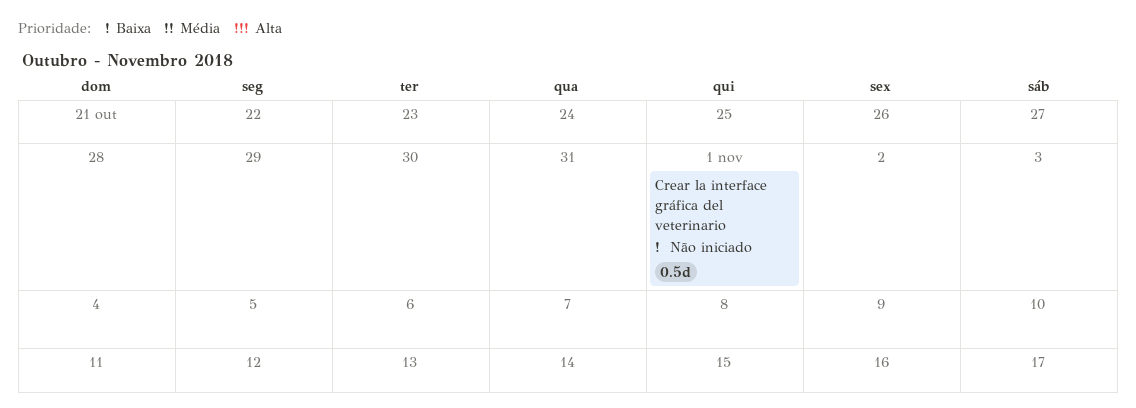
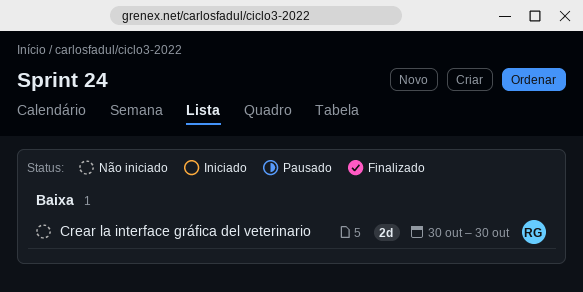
Crear la interface gráfica del veterinario, estimate: 0.5d -> 2d
Crear la interface gráfica del veterinario, due: Nov 1 -> Oct 30

